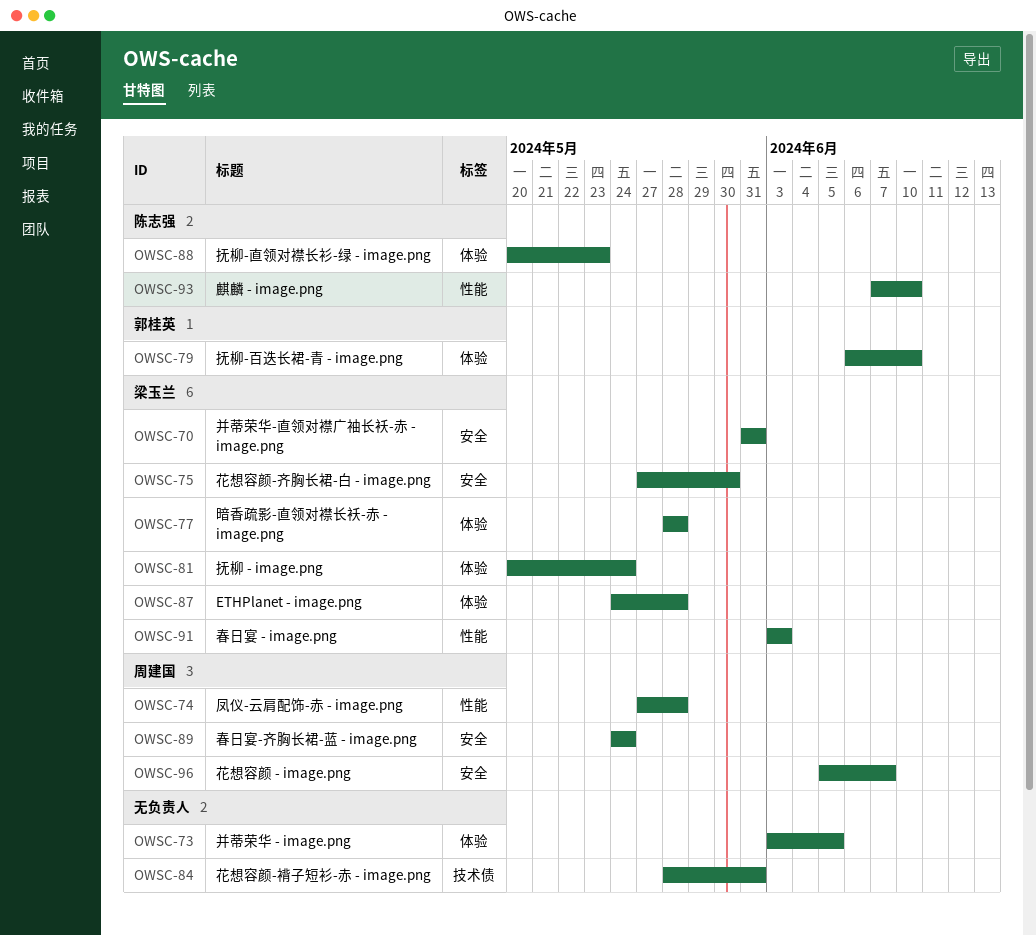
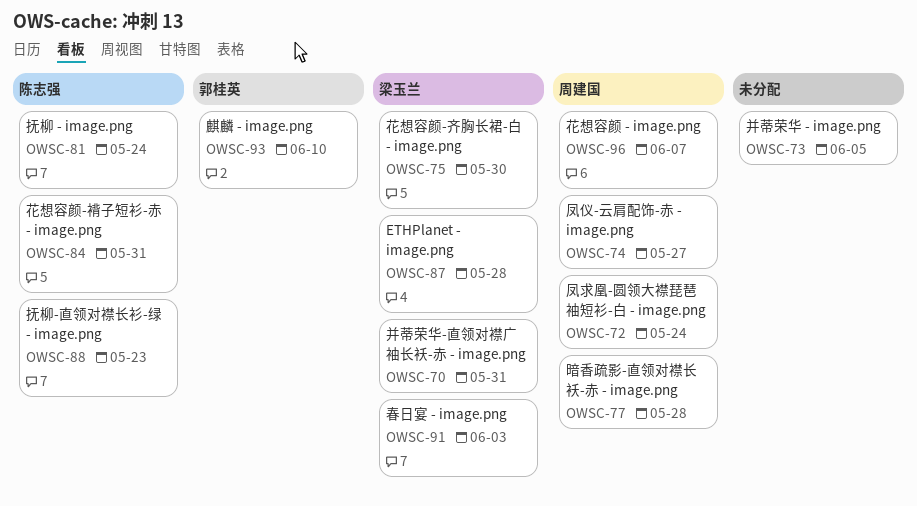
OWSC-72: none -> present
OWSC-74, due: May 28 -> May 27
OWSC-77, owner: 梁玉兰 -> 周建国
OWSC-79: present -> none
OWSC-81, owner: 梁玉兰 -> 陈志强
OWSC-84, owner: none -> 陈志强
OWSC-89: present -> none
OWSC-93, owner: 陈志强 -> 郭桂英

